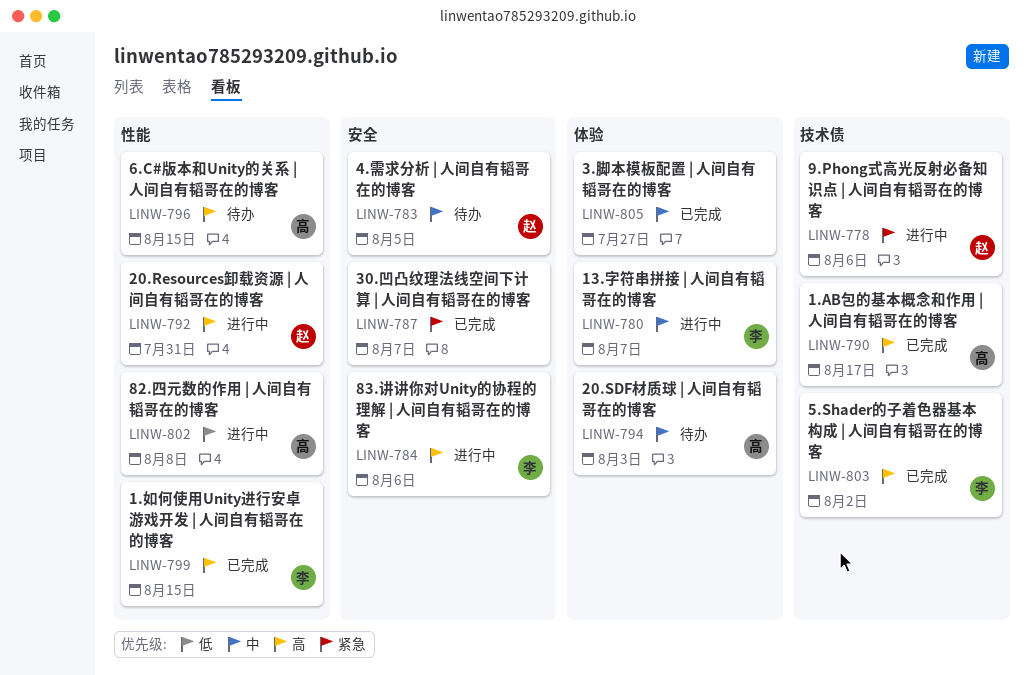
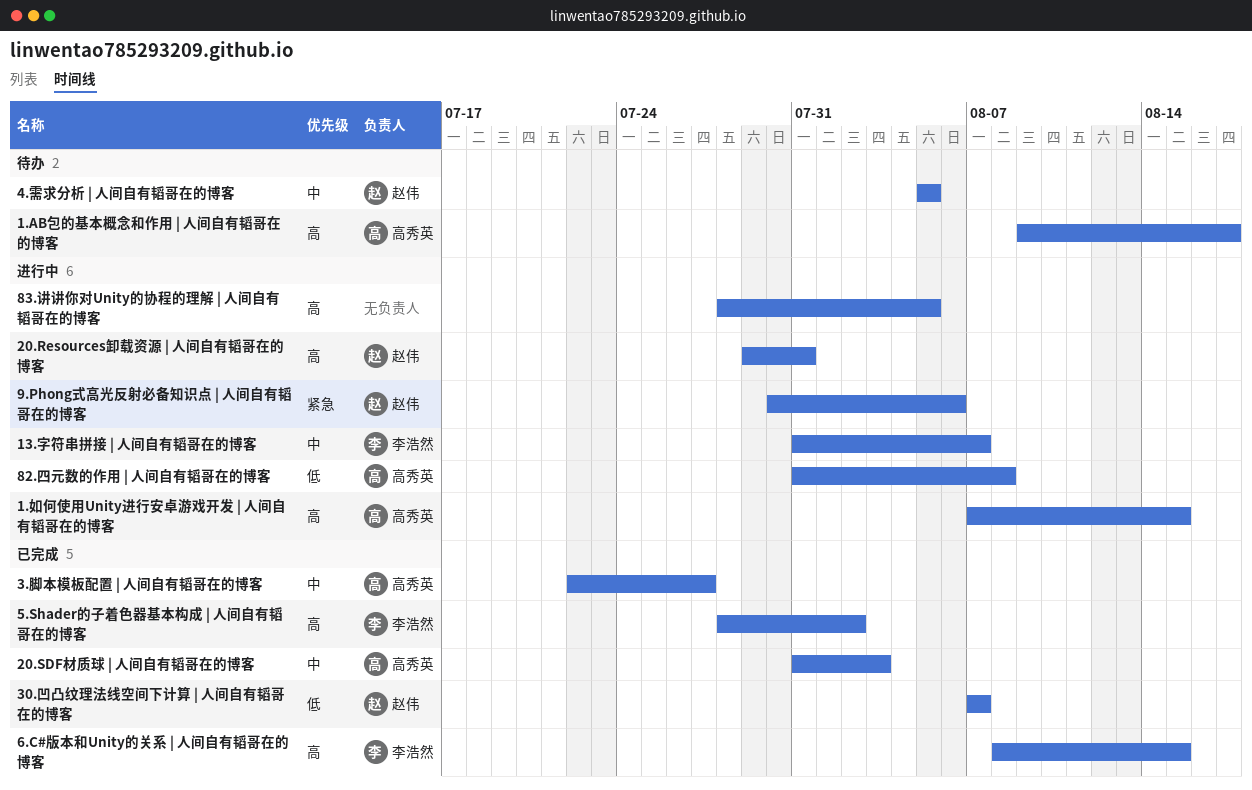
1.AB包的基本概念和作用 | 人间自有韬哥在的博客, status: 已完成 -> 待办
1.如何使用Unity进行安卓游戏开发 | 人间自有韬哥在的博客, status: 已完成 -> 进行中
1.如何使用Unity进行安卓游戏开发 | 人间自有韬哥在的博客, owner: 李浩然 -> 高秀英
20.SDF材质球 | 人间自有韬哥在的博客, status: 待办 -> 已完成
3.脚本模板配置 | 人间自有韬哥在的博客, owner: none -> 高秀英
30.凹凸纹理法线空间下计算 | 人间自有韬哥在的博客, owner: none -> 赵伟
30.凹凸纹理法线空间下计算 | 人间自有韬哥在的博客, priority: 紧急 -> 低
6.C#版本和Unity的关系 | 人间自有韬哥在的博客, status: 待办 -> 已完成
6.C#版本和Unity的关系 | 人间自有韬哥在的博客, owner: 高秀英 -> 李浩然
83.讲讲你对Unity的协程的理解 | 人间自有韬哥在的博客, owner: 李浩然 -> none
83.讲讲你对Unity的协程的理解 | 人间自有韬哥在的博客, due: Aug 6 -> Aug 5

